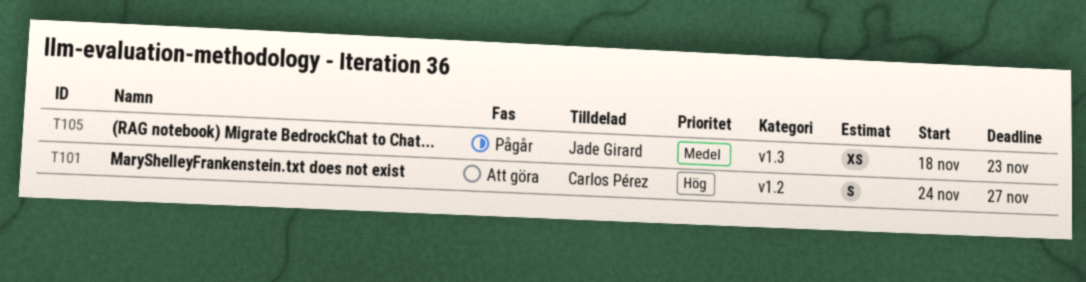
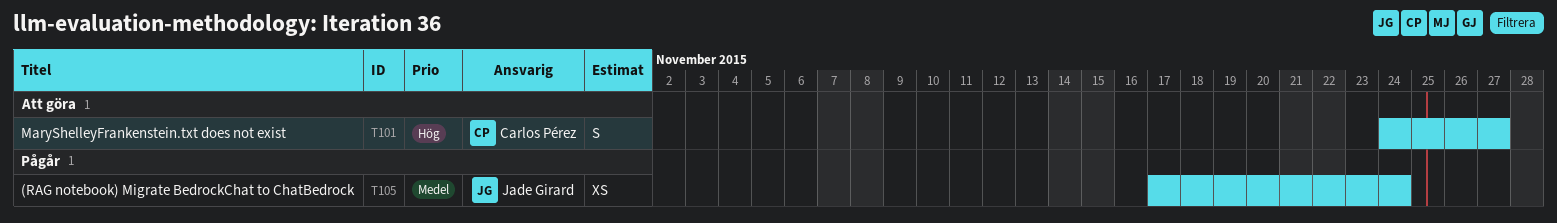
T105, start: Nov 18 -> Nov 17
T105, due: Nov 23 -> Nov 24

